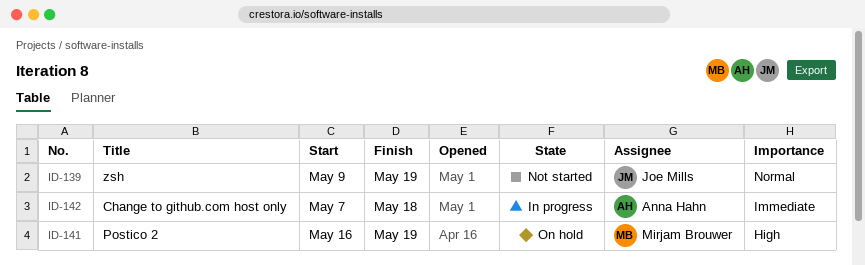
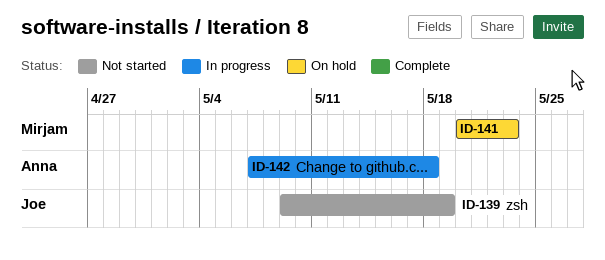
ID-141, start: May 16 -> May 20
ID-141, due: May 19 -> May 23

